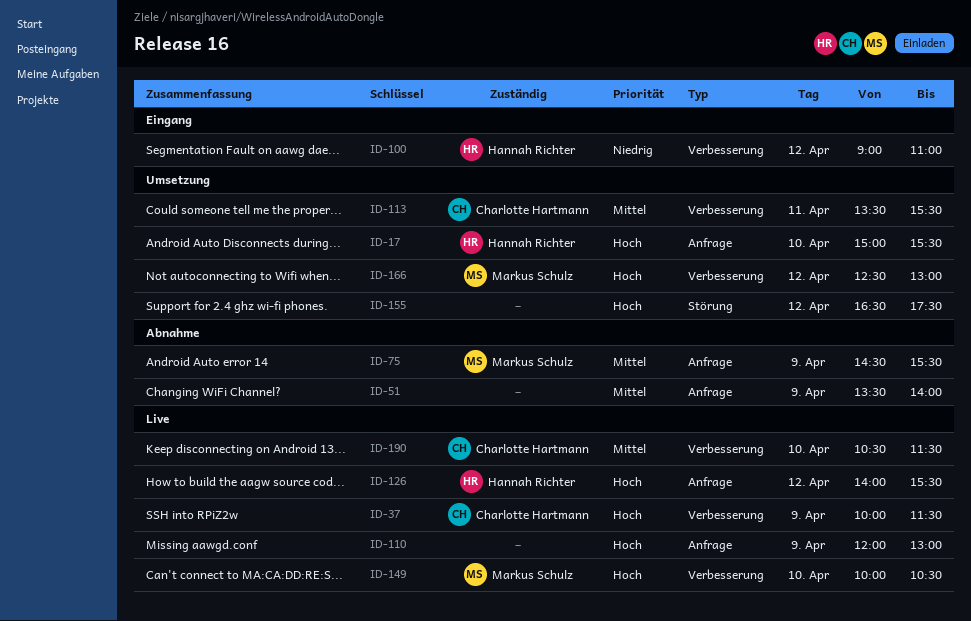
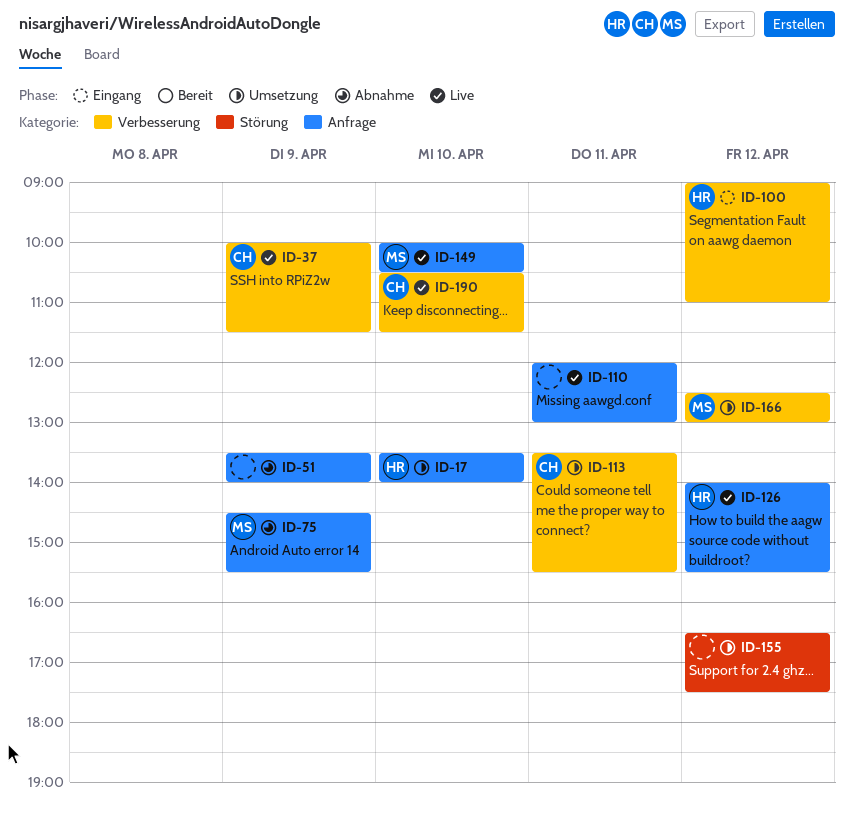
ID-17, begins: 15:00 -> 13:30
ID-17, ends: 15:30 -> 14:00
ID-110, day: Apr 9 -> Apr 11
ID-149, label: Verbesserung -> Anfrage

